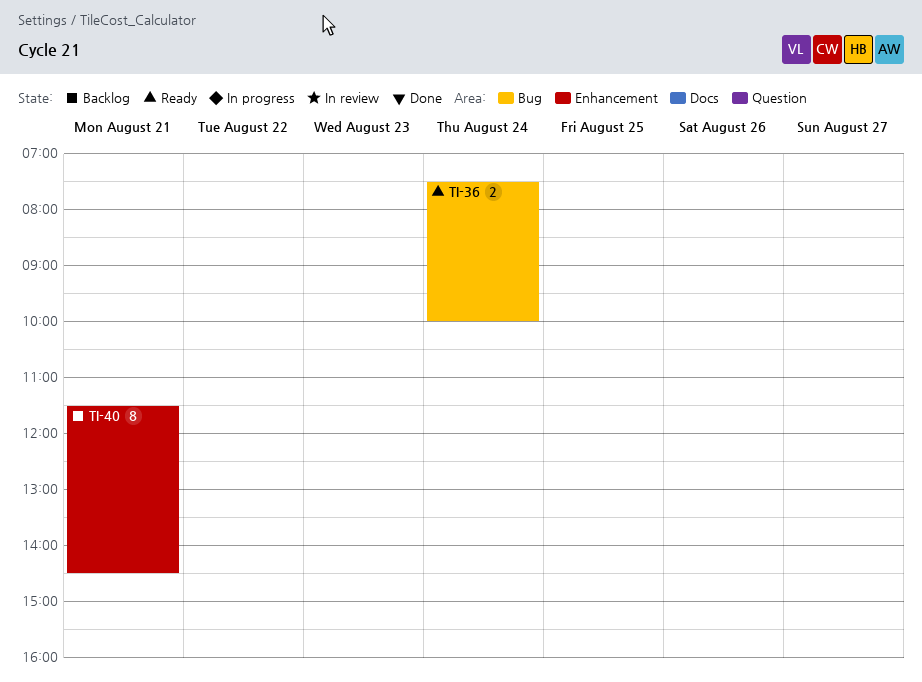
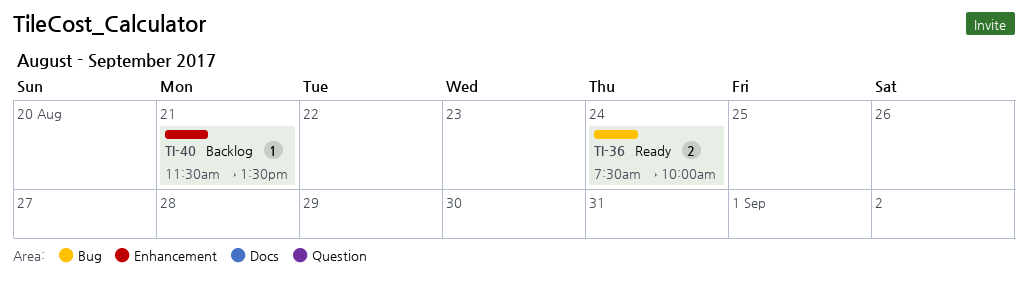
TI-40, estimate: 8 -> 1
TI-40, ends: 14:30 -> 13:30

